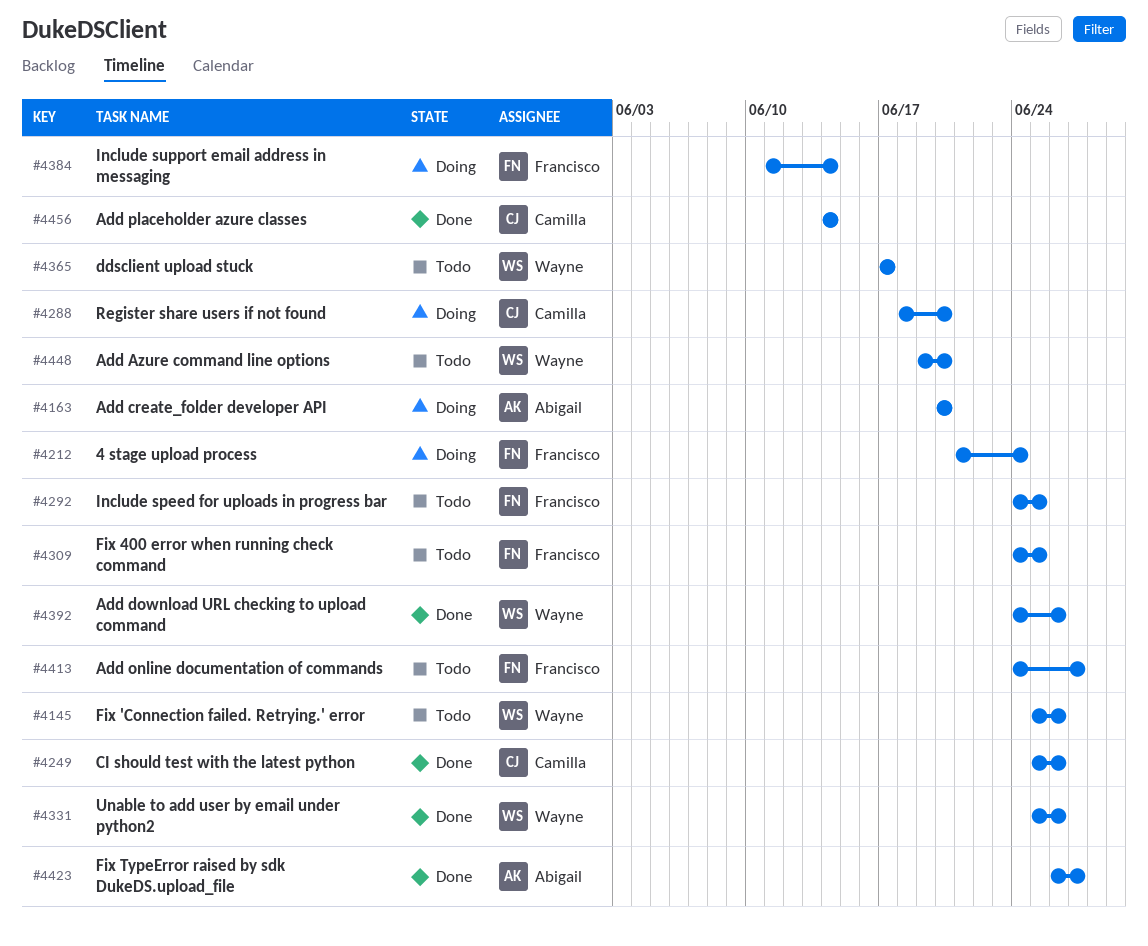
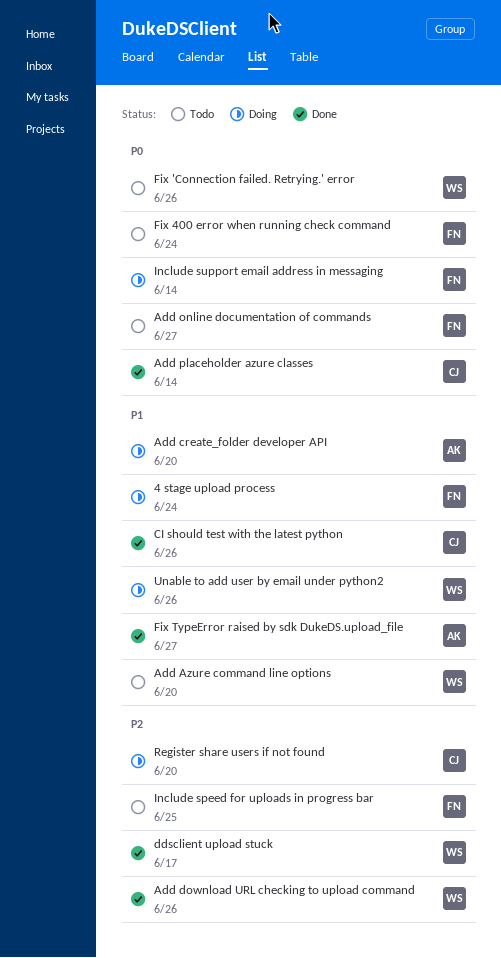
ddsclient upload stuck, status: Todo -> Done
Fix 400 error when running check command, due: Jun 25 -> Jun 24
Unable to add user by email under python2, status: Done -> Doing

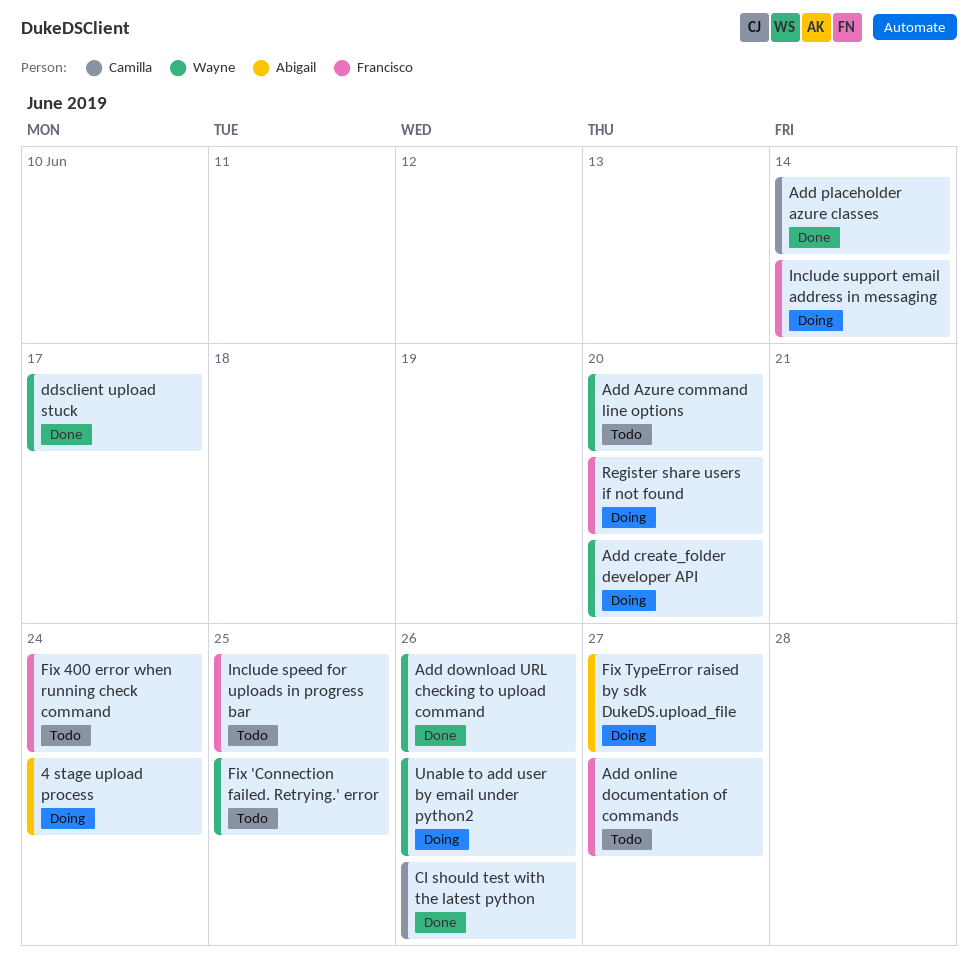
4 stage upload process, owner: Francisco -> Abigail
Add create_folder developer API, owner: Abigail -> Wayne
Fix 'Connection failed. Retrying.' error, due: Jun 26 -> Jun 25
Fix TypeError raised by sdk DukeDS.upload_file, status: Done -> Doing
Register share users if not found, owner: Camilla -> Francisco

